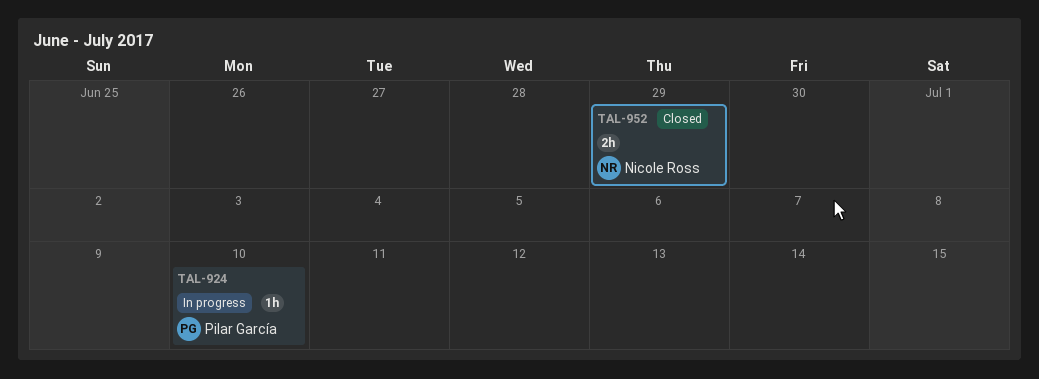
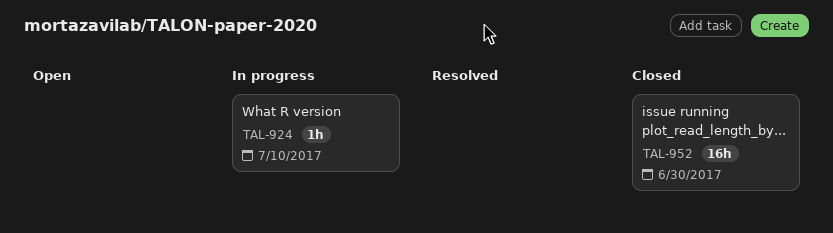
TAL-952, estimate: 2h -> 16h
TAL-952, due: Jun 29 -> Jun 30

